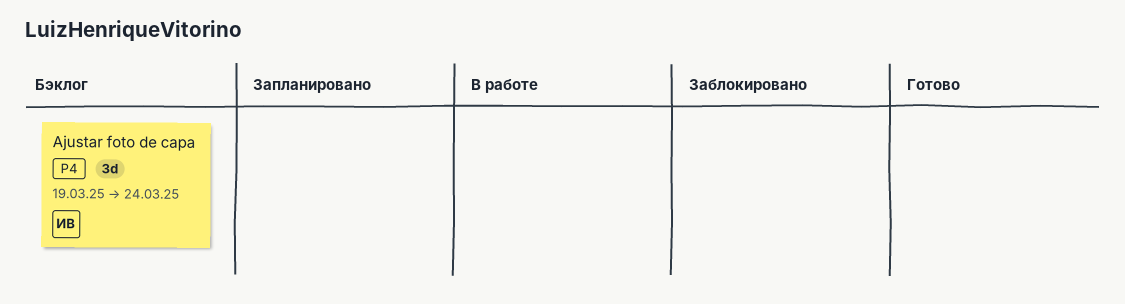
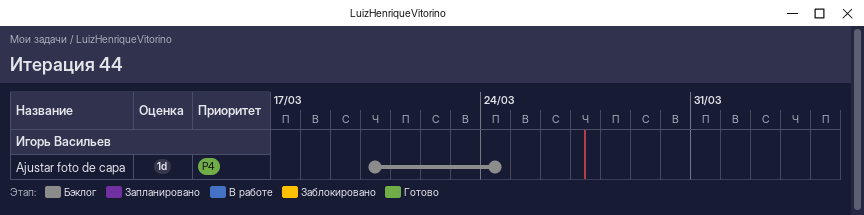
Ajustar foto de capa, estimate: 3d -> 1d
Ajustar foto de capa, start: Mar 19 -> Mar 20

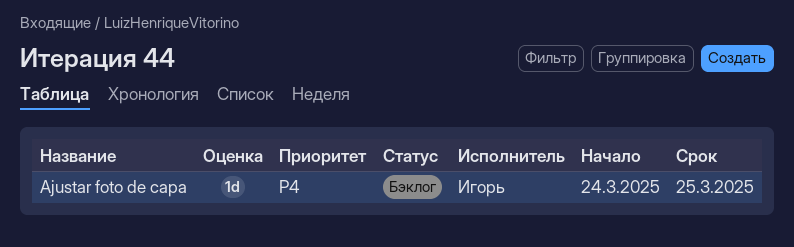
Ajustar foto de capa, start: Mar 20 -> Mar 24
Ajustar foto de capa, due: Mar 24 -> Mar 25

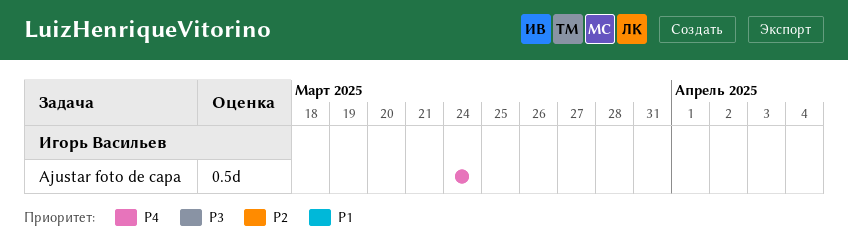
Ajustar foto de capa, estimate: 1d -> 0.5d
Ajustar foto de capa, due: Mar 25 -> Mar 24

